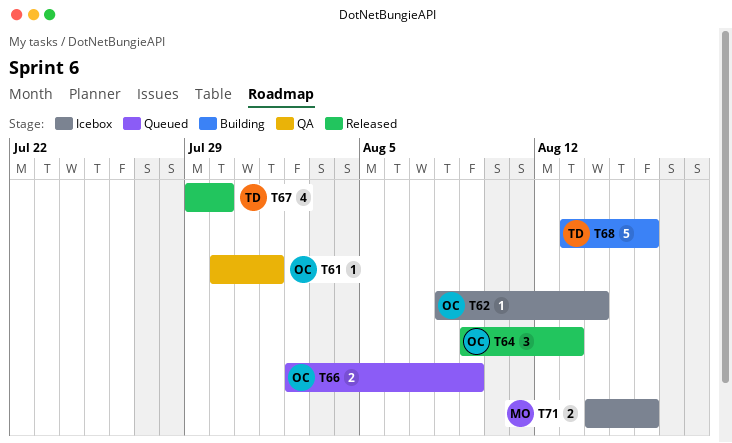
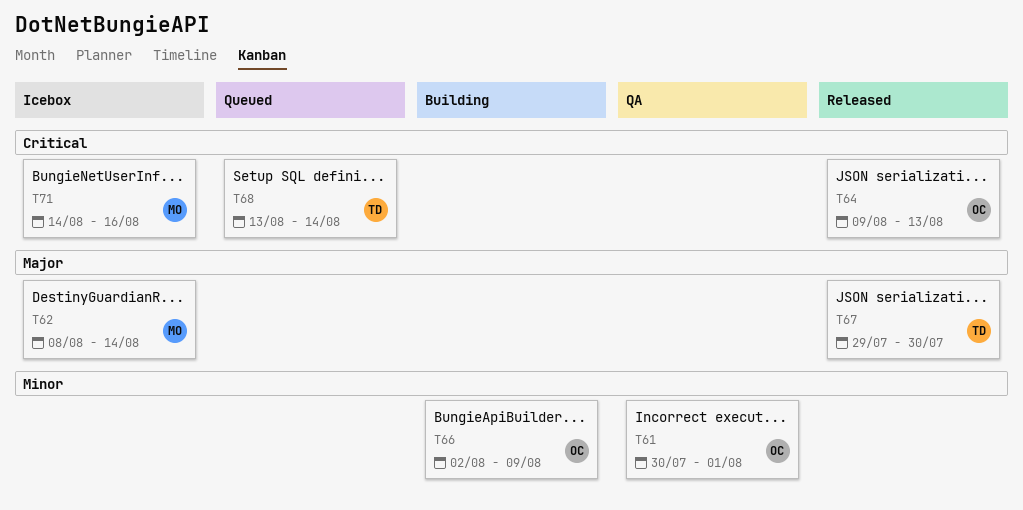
T62, owner: OC -> MO
T66, status: Queued -> Building
T68, status: Building -> Queued
T68, due: Aug 16 -> Aug 14

